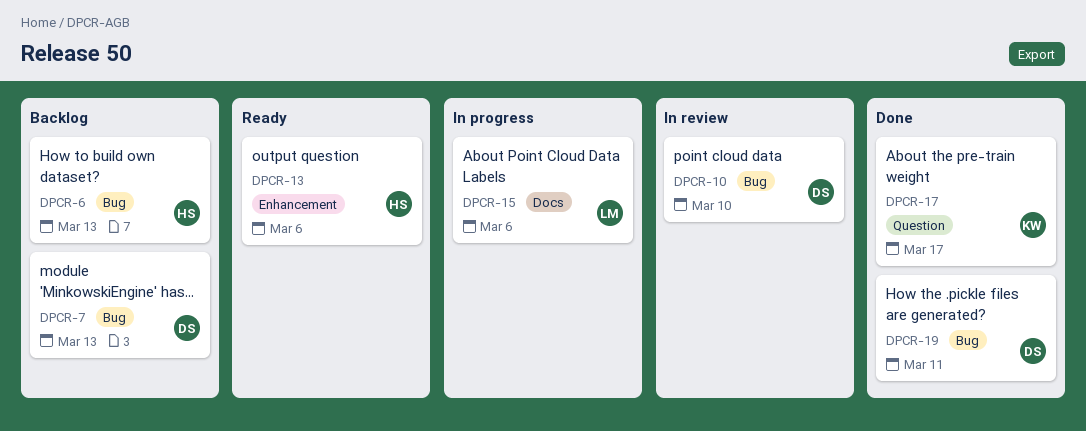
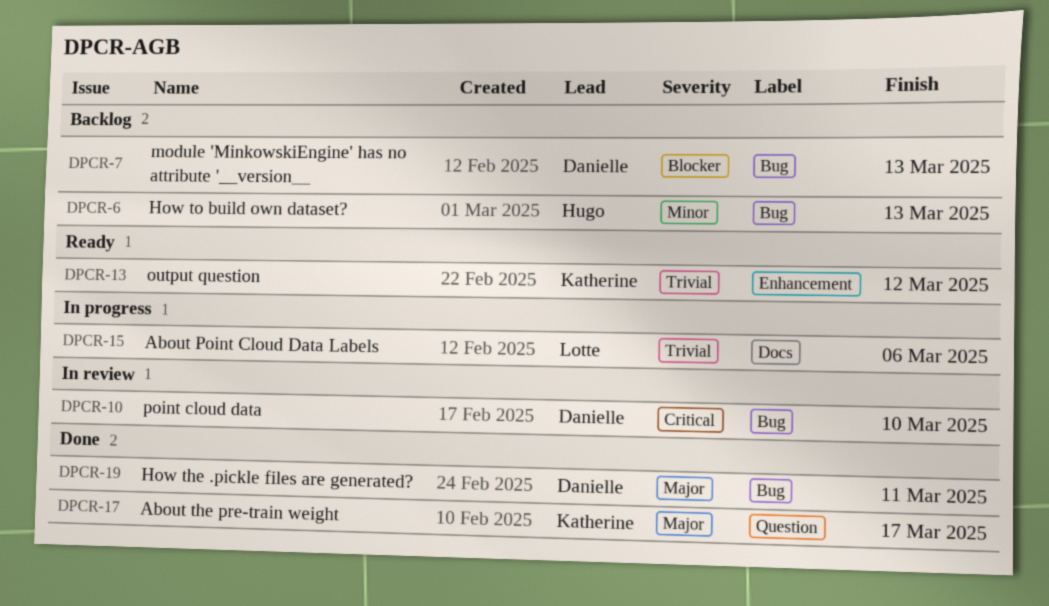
DPCR-13, owner: Hugo -> Katherine
DPCR-13, due: Mar 6 -> Mar 12

